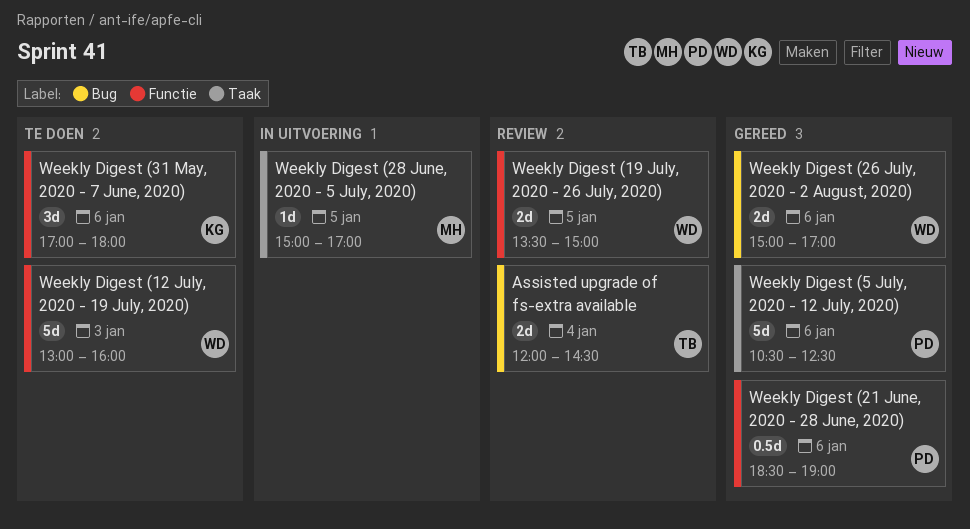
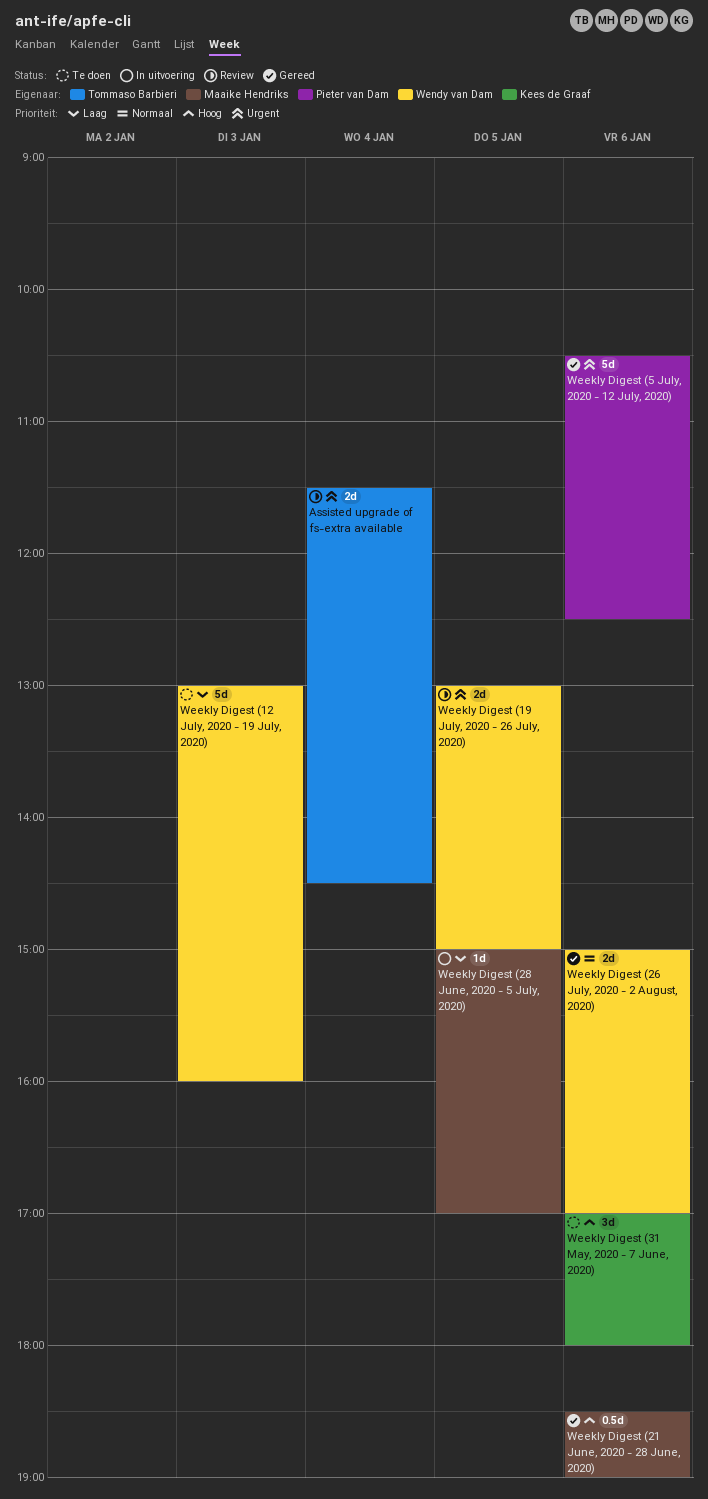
Assisted upgrade of fs-extra available, begins: 12:00 -> 11:30
Weekly Digest (19 July, 2020 - 26 July, 2020), begins: 13:30 -> 13:00
Weekly Digest (21 June, 2020 - 28 June, 2020), owner: Pieter van Dam -> Maaike Hendriks

